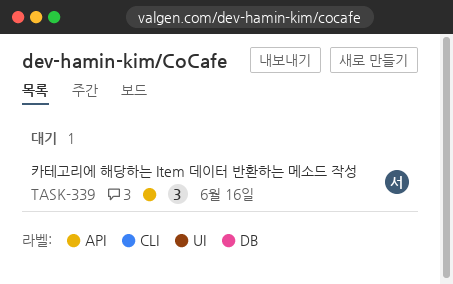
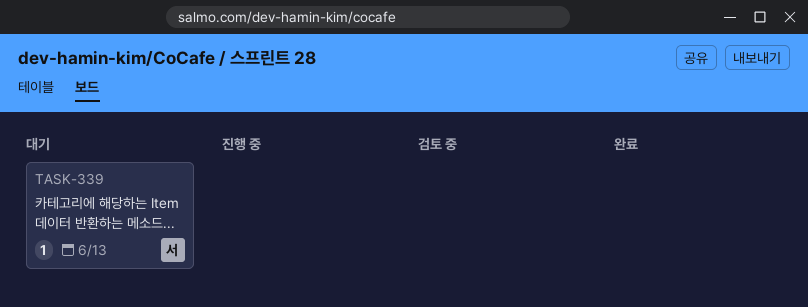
TASK-339, estimate: 3 -> 1
TASK-339, due: Jun 16 -> Jun 13

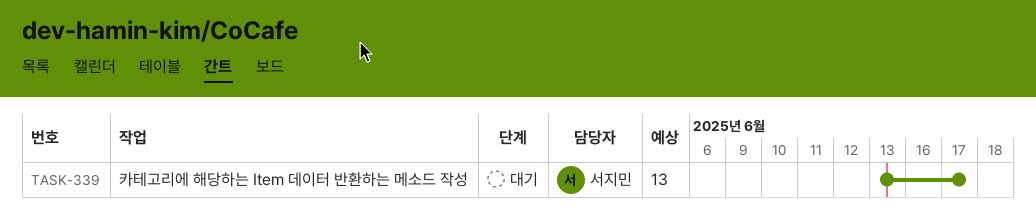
TASK-339, estimate: 1 -> 13
TASK-339, due: Jun 13 -> Jun 17

